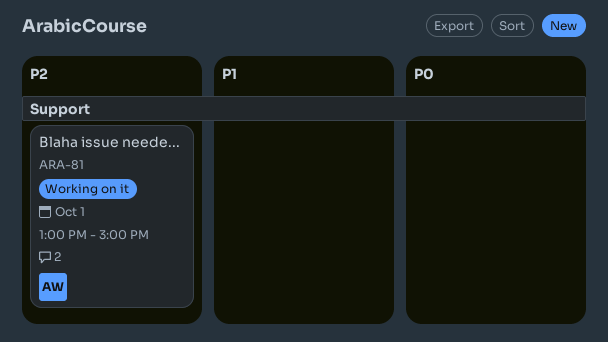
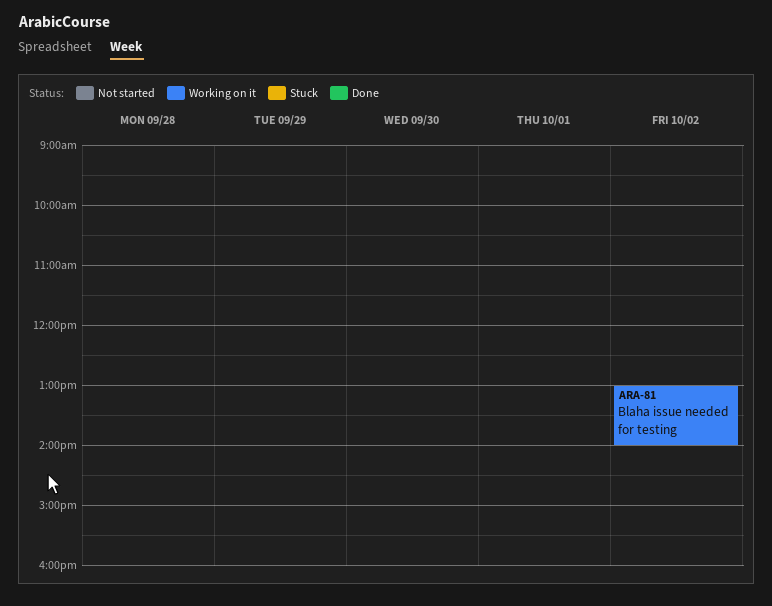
ARA-81, day: Oct 1 -> Oct 2
ARA-81, ends: 15:00 -> 14:00

